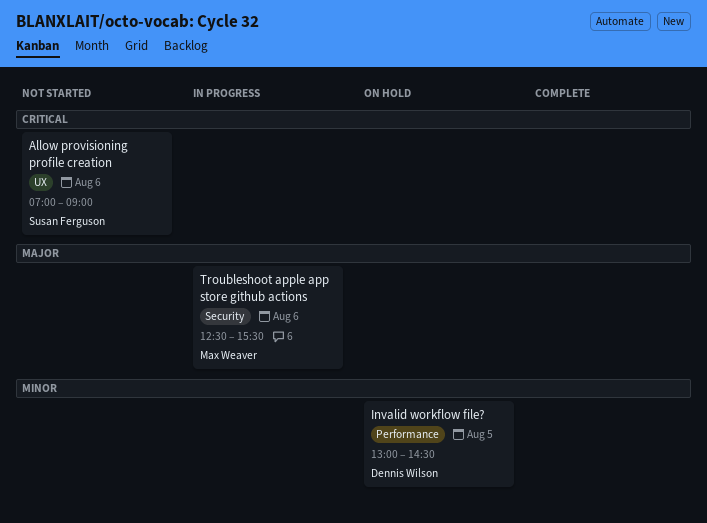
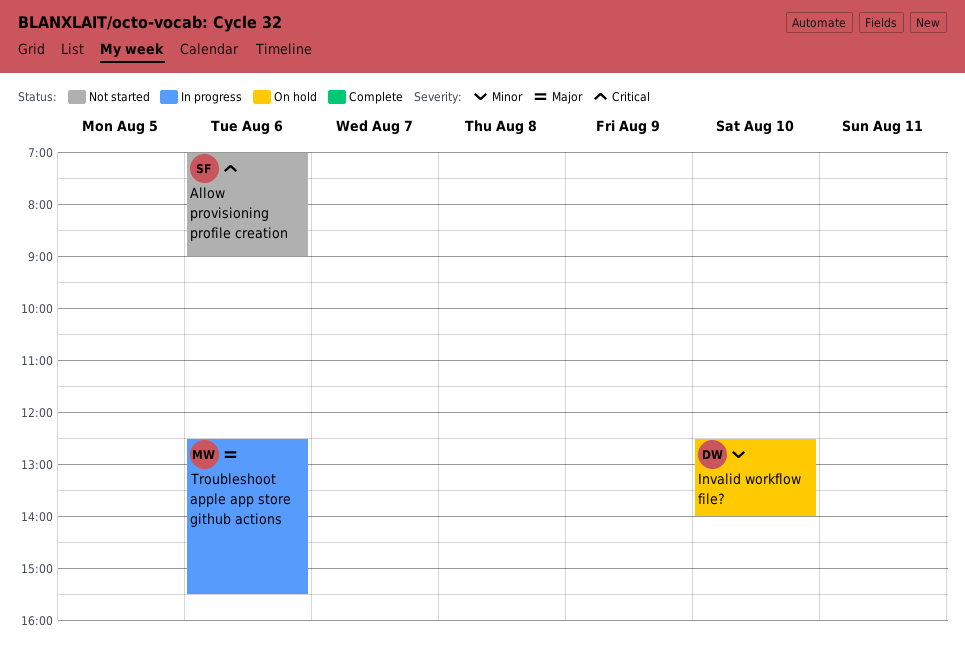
Invalid workflow file?, day: Aug 5 -> Aug 10
Invalid workflow file?, begins: 13:00 -> 12:30
Invalid workflow file?, ends: 14:30 -> 14:00

